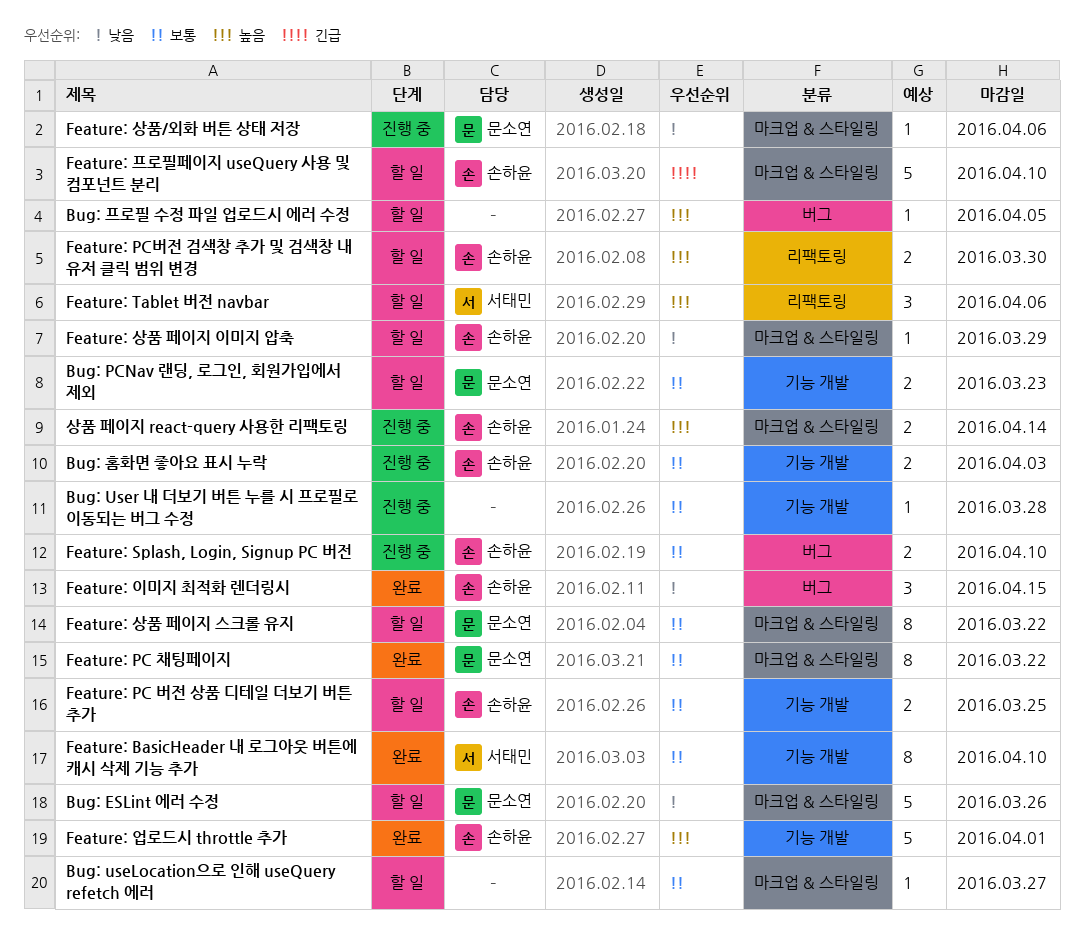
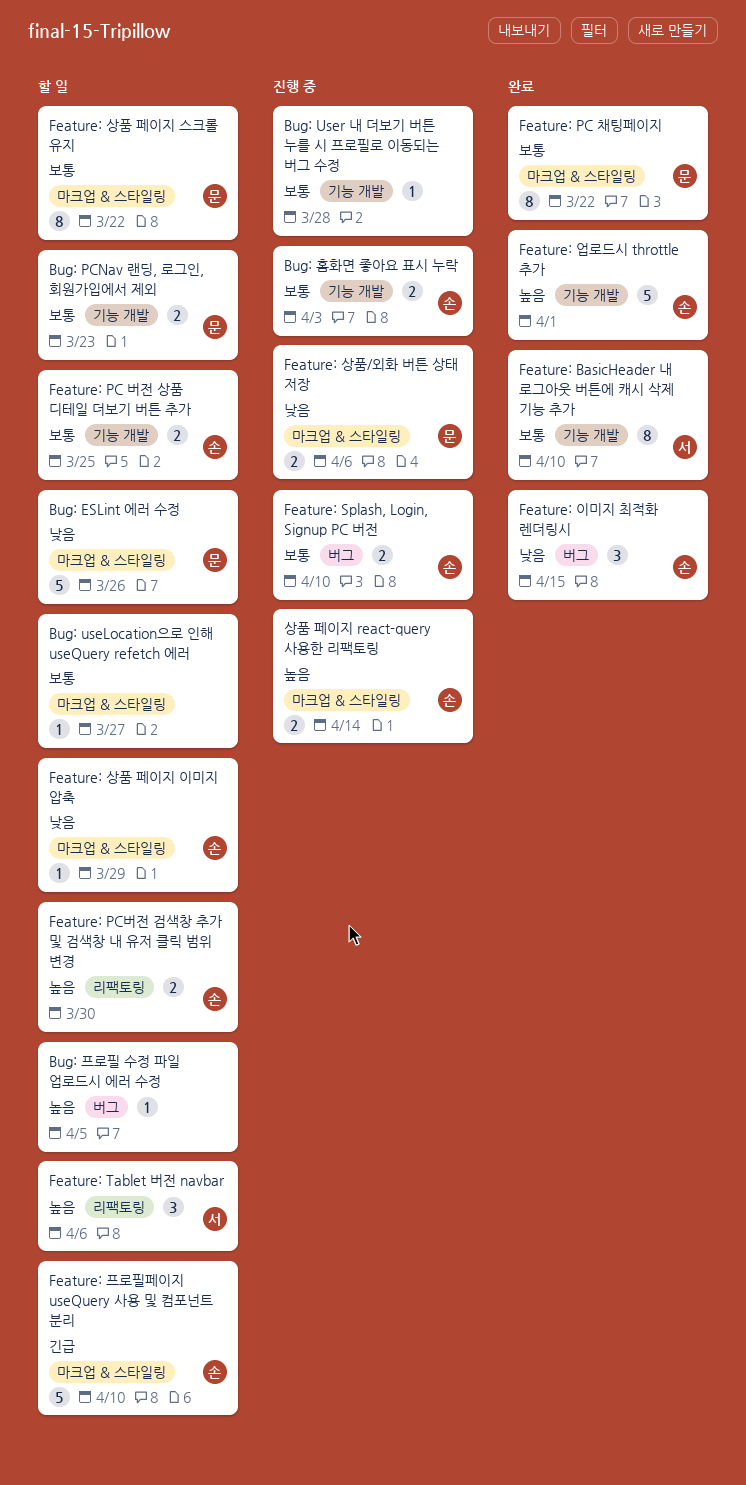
Feature: 상품/외화 버튼 상태 저장, estimate: 1 -> 2

